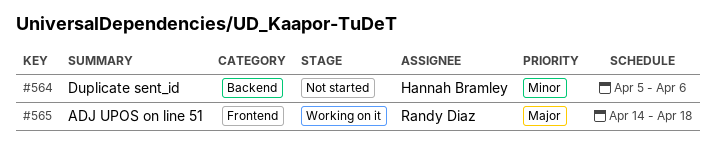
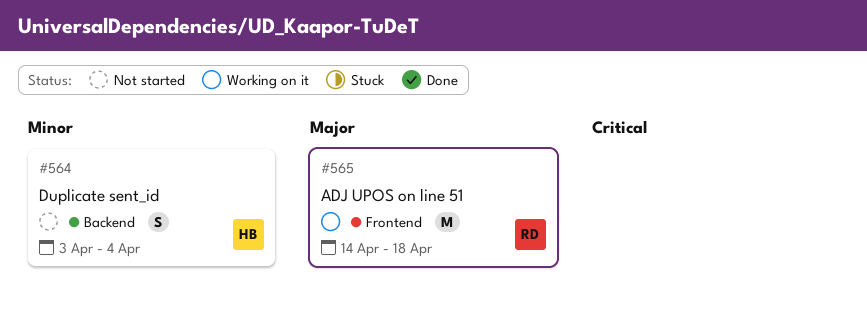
#564, start: Apr 5 -> Apr 3
#564, due: Apr 6 -> Apr 4

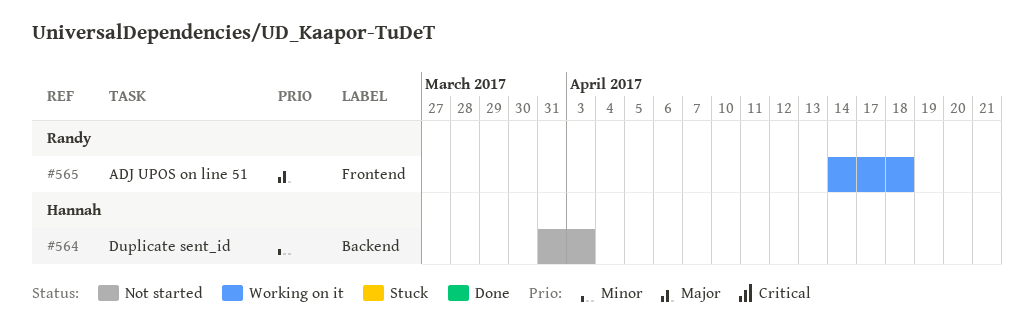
#564, start: Apr 3 -> Mar 31
#564, due: Apr 4 -> Apr 3

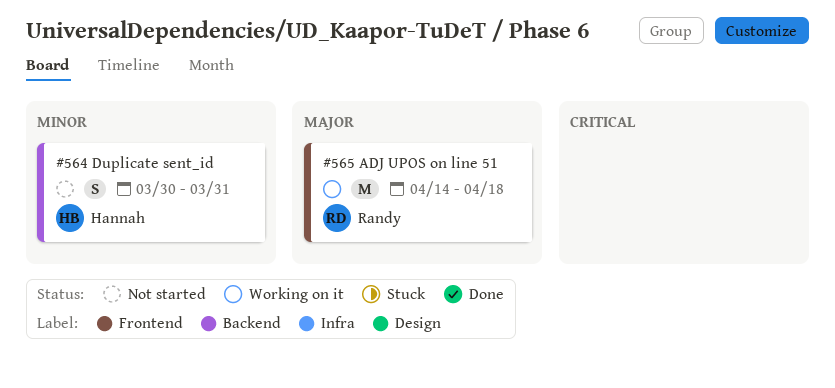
#564, start: Mar 31 -> Mar 30
#564, due: Apr 3 -> Mar 31

